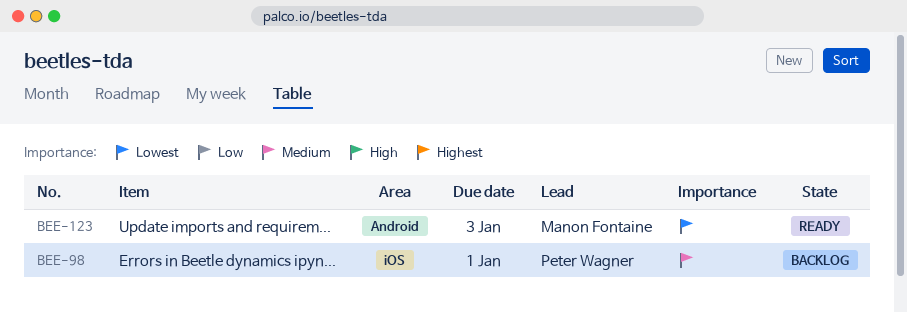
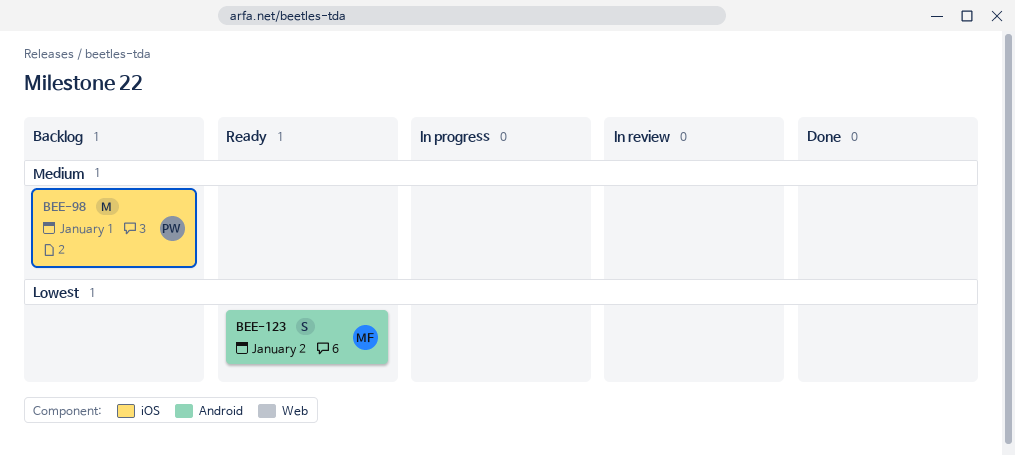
BEE-123, due: Jan 3 -> Jan 2

